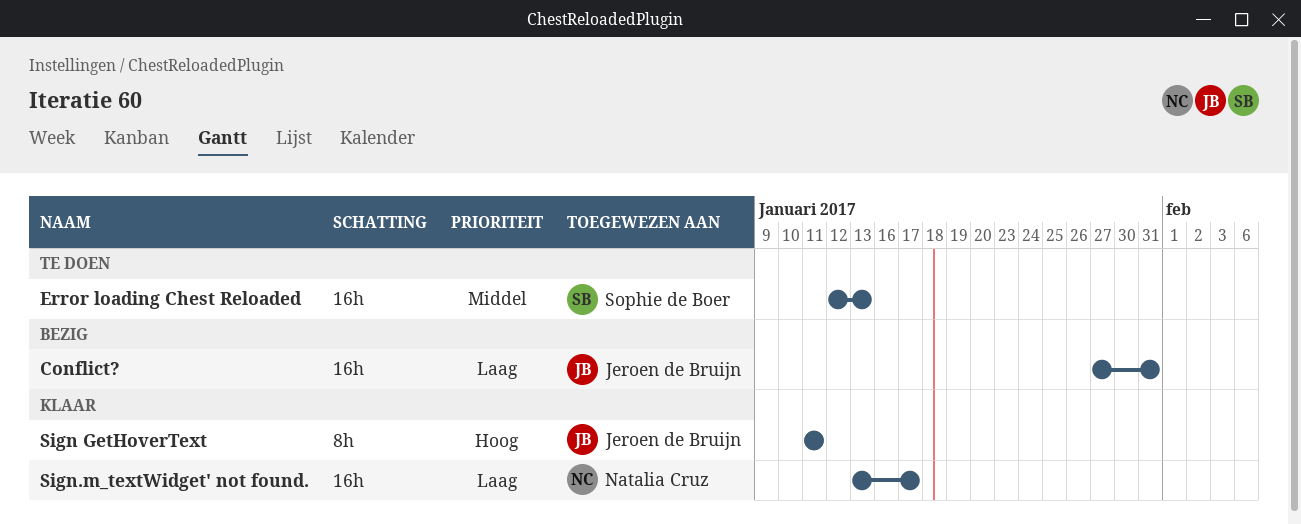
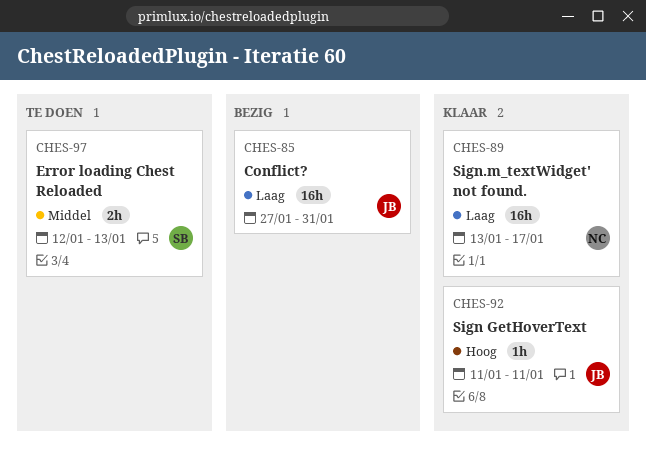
Error loading Chest Reloaded, estimate: 16h -> 2h
Sign GetHoverText, estimate: 8h -> 1h

